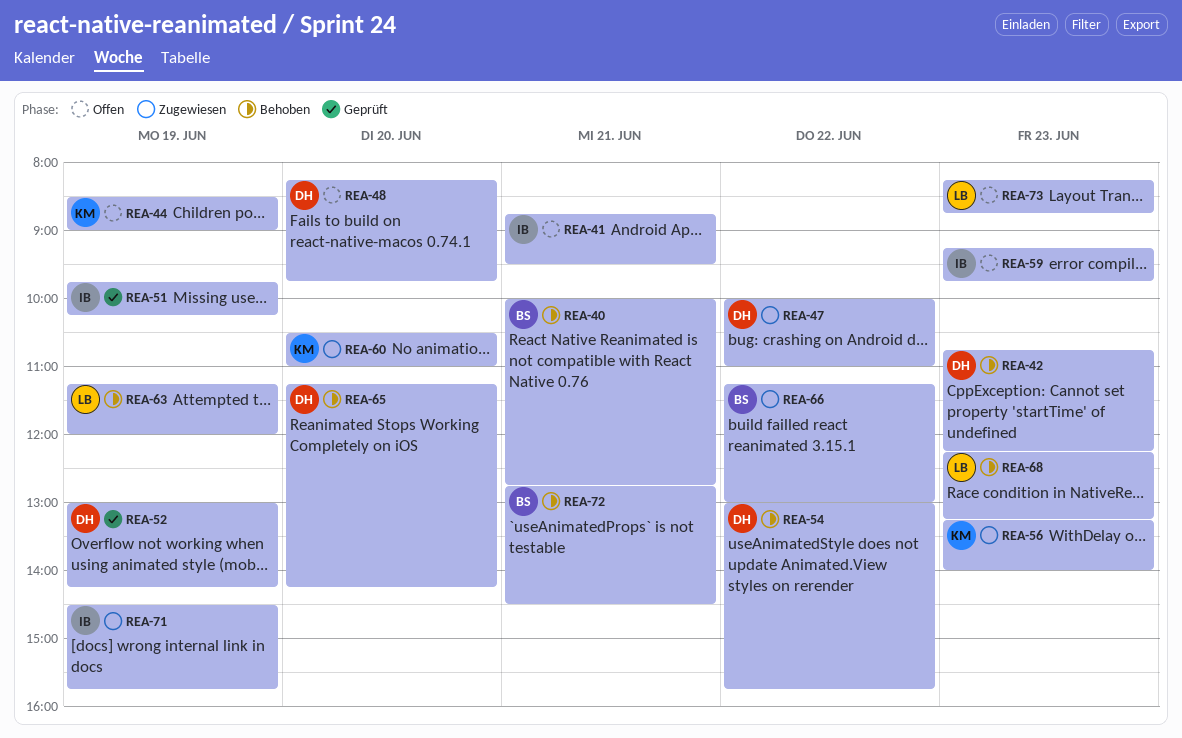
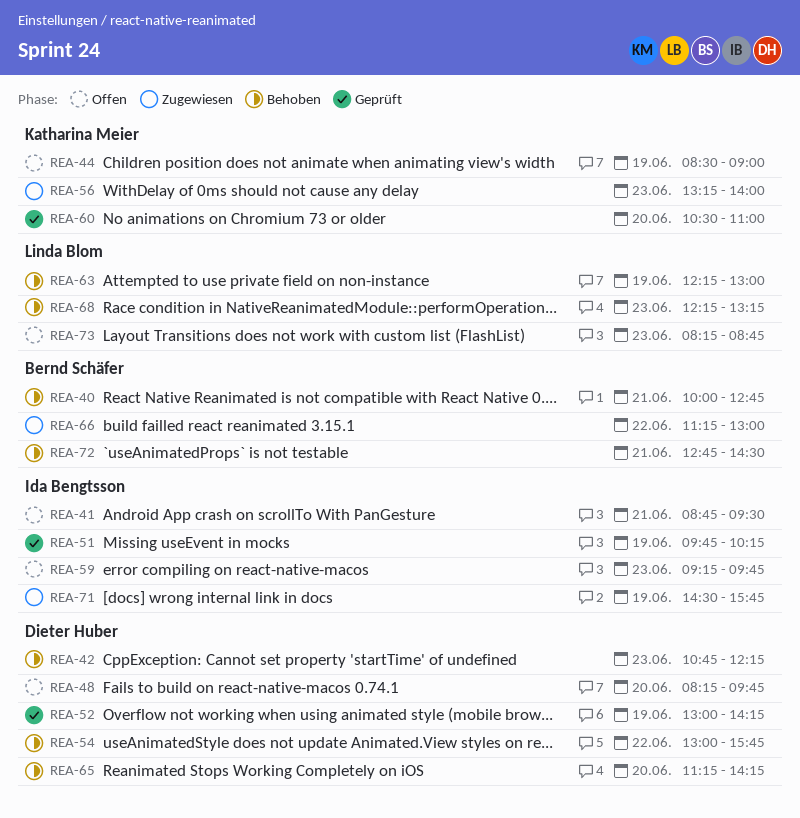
REA-47: present -> none
REA-60, status: Zugewiesen -> Geprüft
REA-63, begins: 11:15 -> 12:15
REA-63, ends: 12:00 -> 13:00

